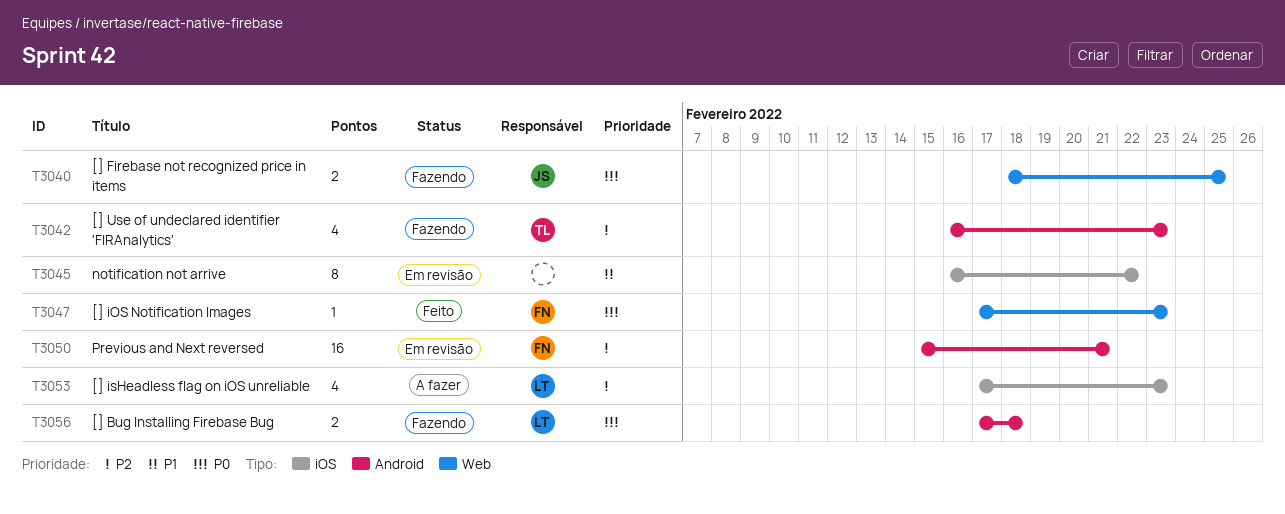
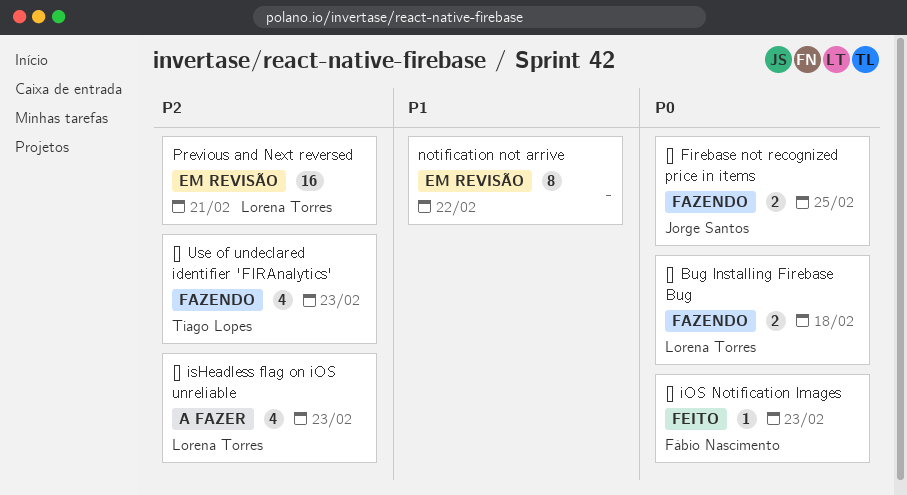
Previous and Next reversed, owner: Fábio Nascimento -> Lorena Torres

